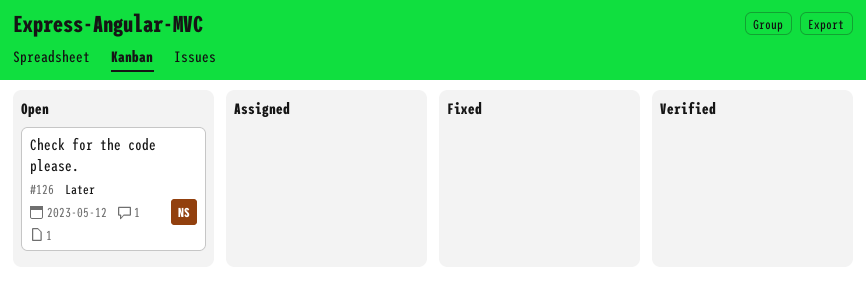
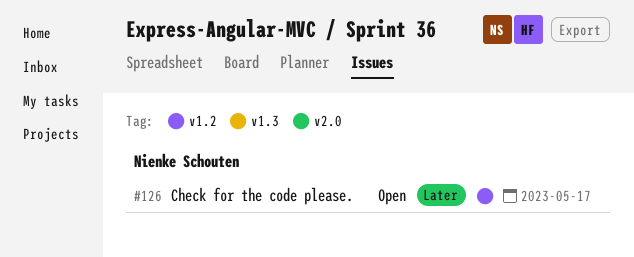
#126, due: May 12 -> May 17

